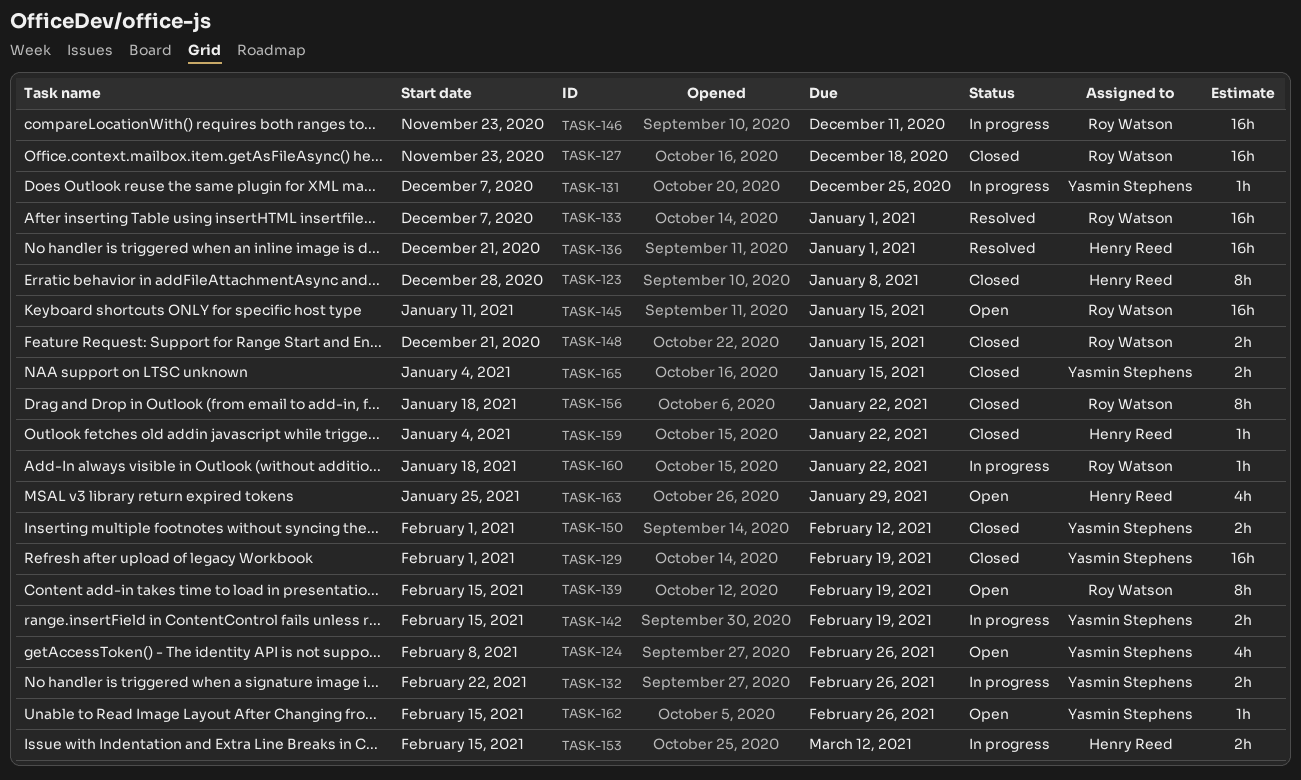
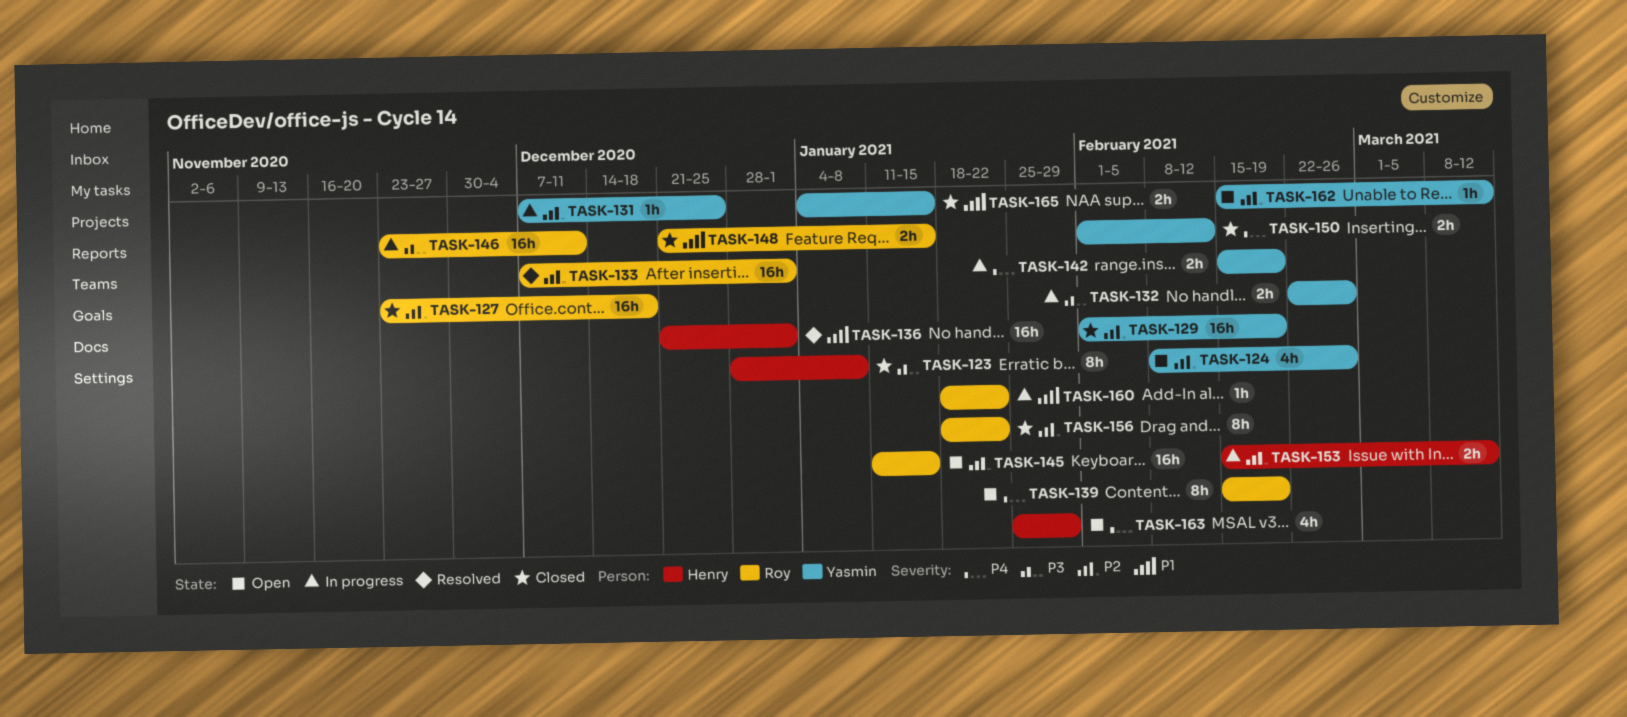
TASK-159: present -> none
TASK-162, due: Feb 26 -> Mar 12

